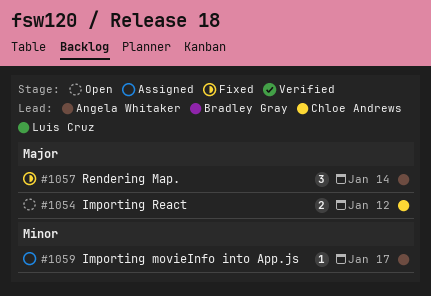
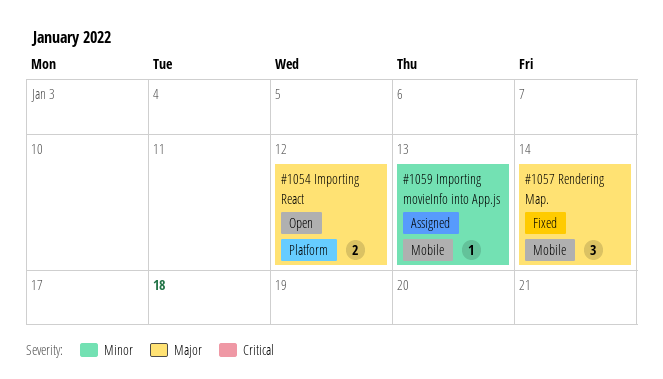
#1059, due: Jan 17 -> Jan 13

